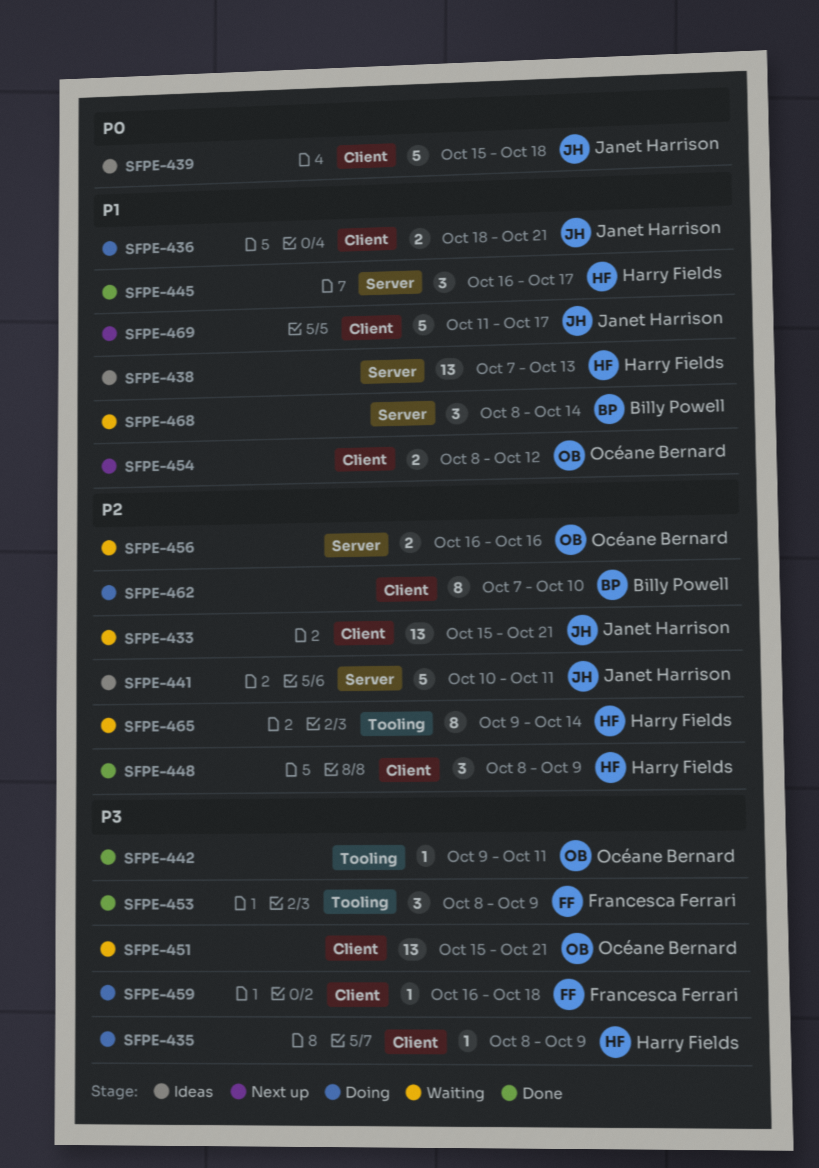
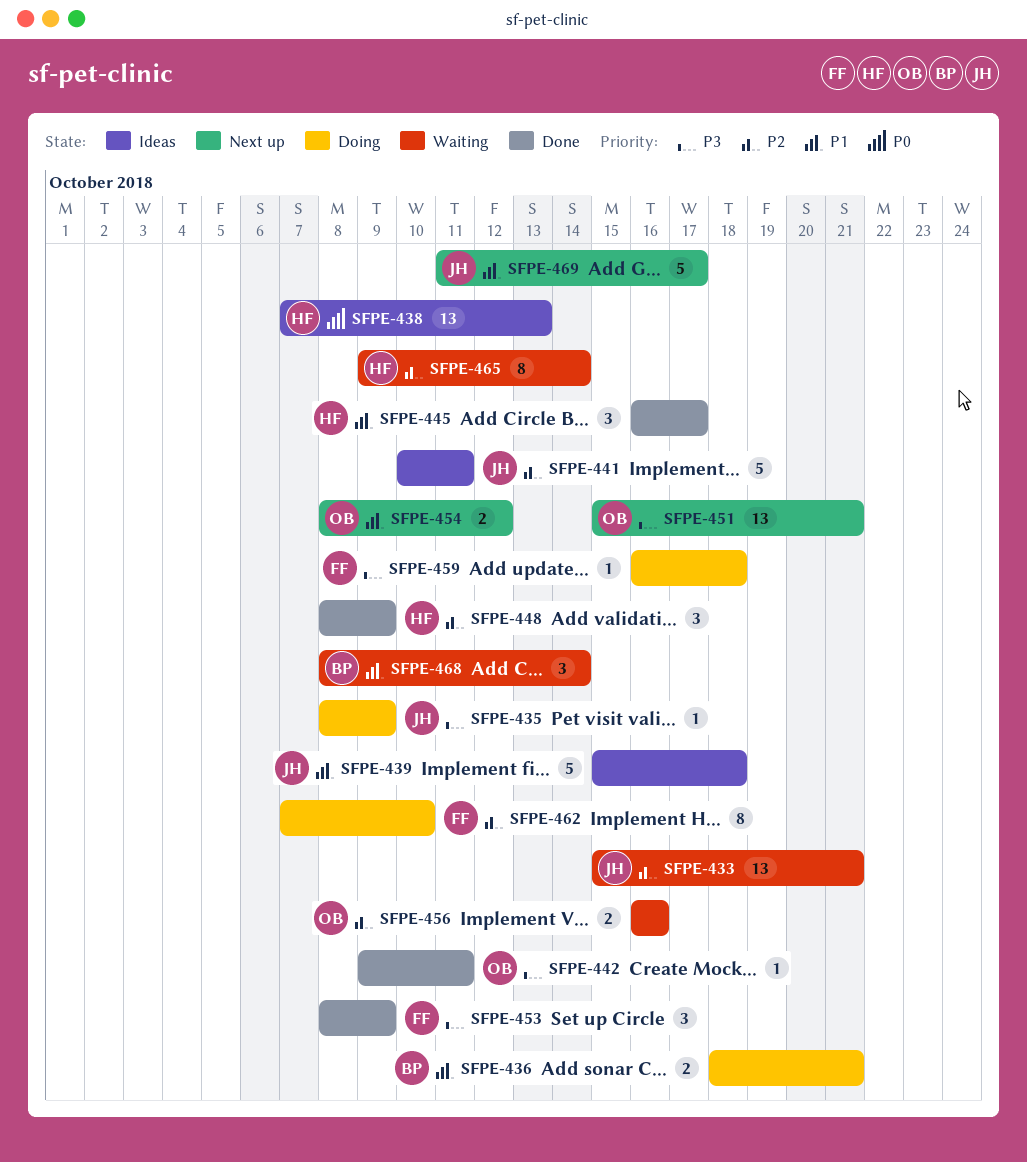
SFPE-435, owner: Harry Fields -> Janet Harrison
SFPE-436, owner: Janet Harrison -> Billy Powell
SFPE-438, priority: P1 -> P0
SFPE-439, priority: P0 -> P1
SFPE-451, status: Waiting -> Next up
SFPE-462, owner: Billy Powell -> Francesca Ferrari

